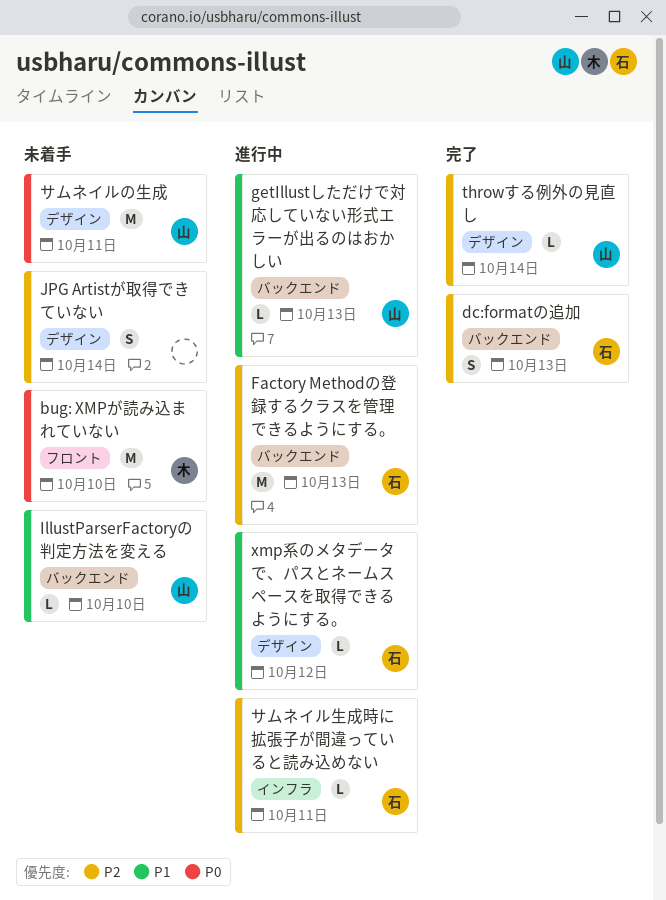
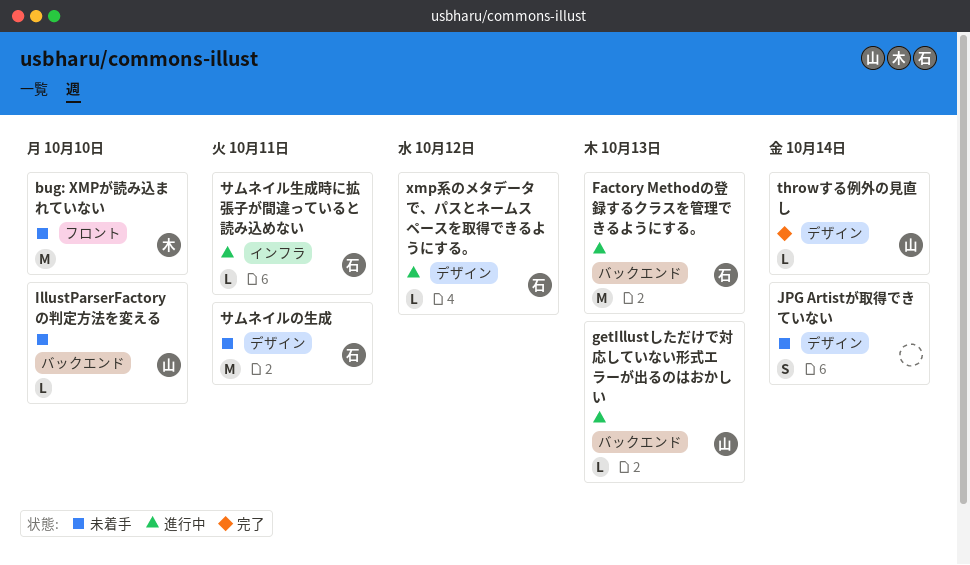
dc:formatの追加: present -> none
サムネイルの生成, owner: 山 -> 石

